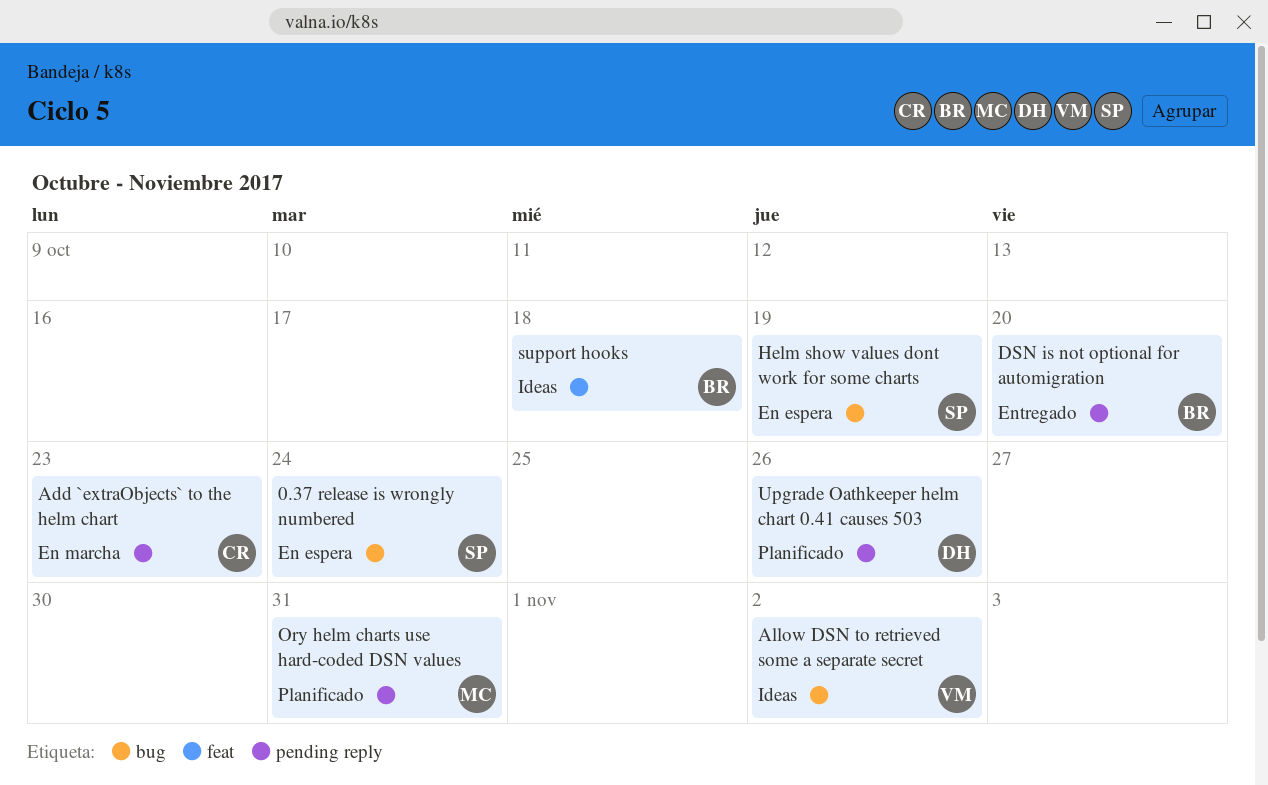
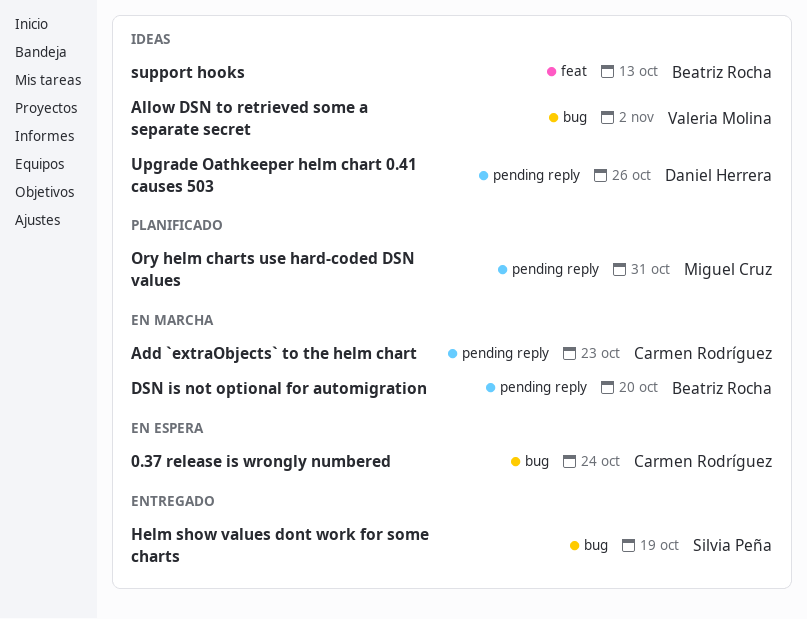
0.37 release is wrongly numbered, owner: Silvia Peña -> Carmen Rodríguez
DSN is not optional for automigration, status: Entregado -> En marcha
Helm show values dont work for some charts, status: En espera -> Entregado
support hooks, due: Oct 18 -> Oct 13
Upgrade Oathkeeper helm chart 0.41 causes 503, status: Planificado -> Ideas

